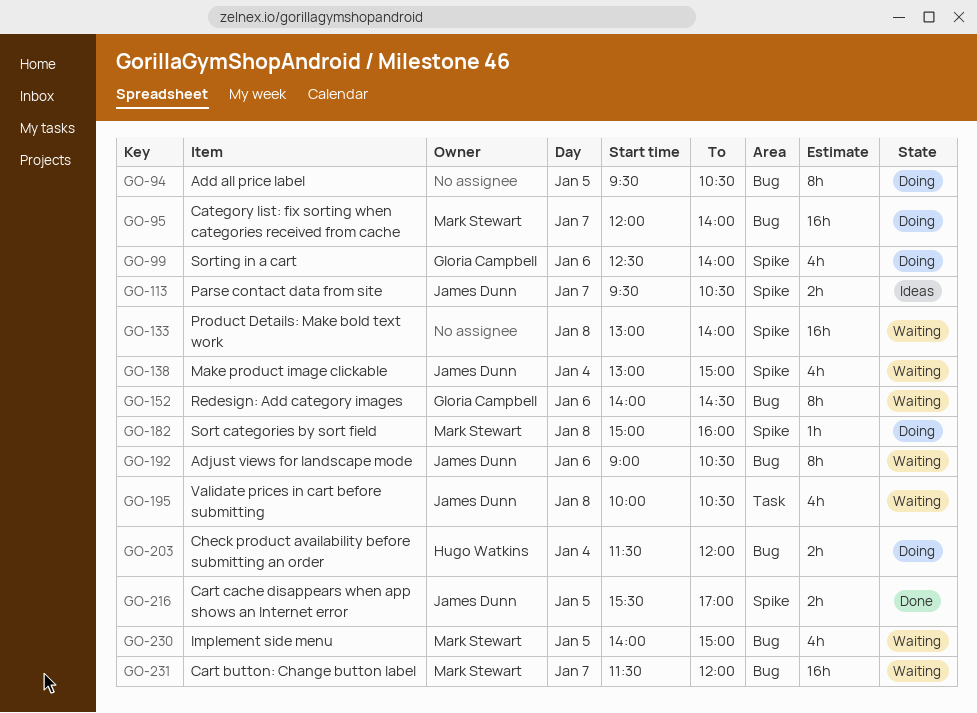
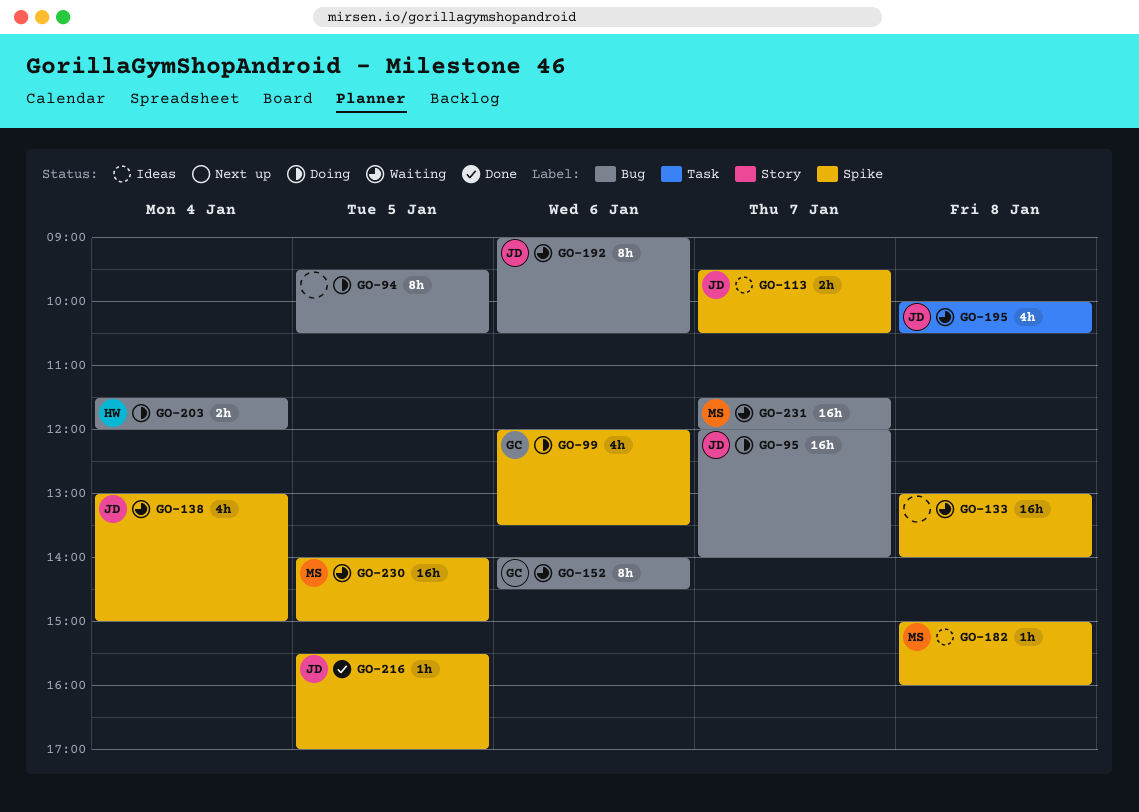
GO-95, owner: Mark Stewart -> James Dunn
GO-99, begins: 12:30 -> 12:00
GO-99, ends: 14:00 -> 13:30
GO-182, status: Doing -> Ideas
GO-216, estimate: 2h -> 1h
GO-230, label: Bug -> Spike
GO-230, estimate: 4h -> 16h

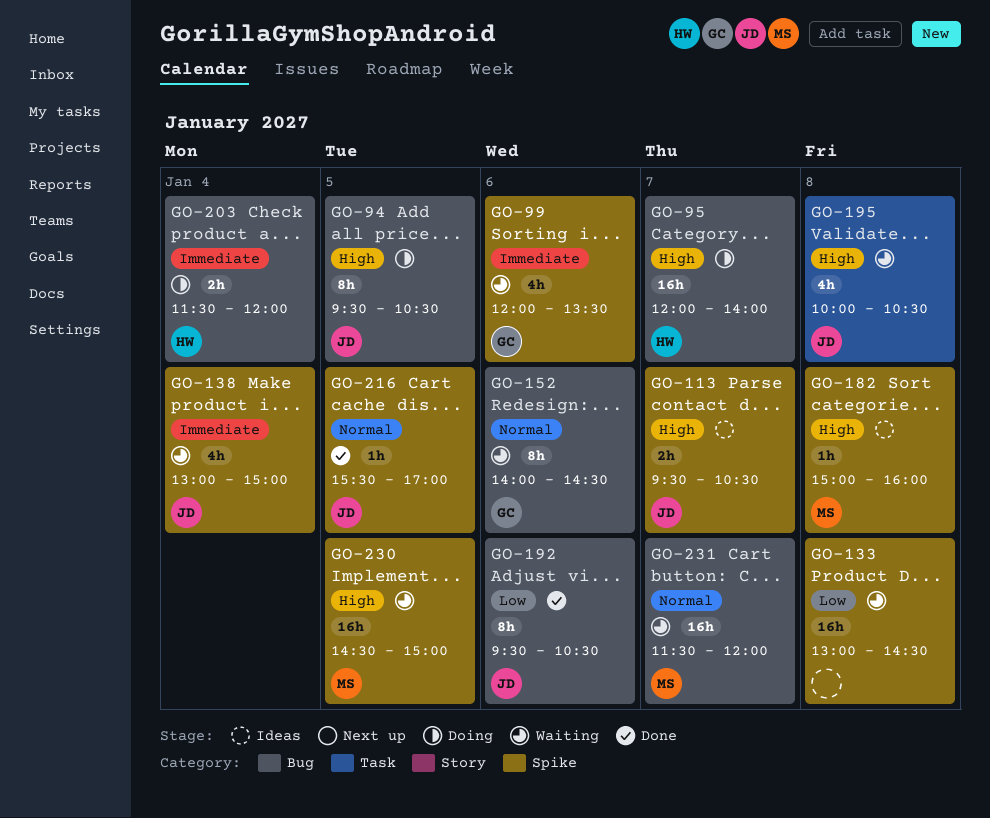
GO-94, owner: none -> JD
GO-95, owner: JD -> HW
GO-99, status: Doing -> Waiting
GO-133, ends: 14:00 -> 14:30
GO-192, status: Waiting -> Done
GO-192, begins: 09:00 -> 09:30
GO-230, begins: 14:00 -> 14:30

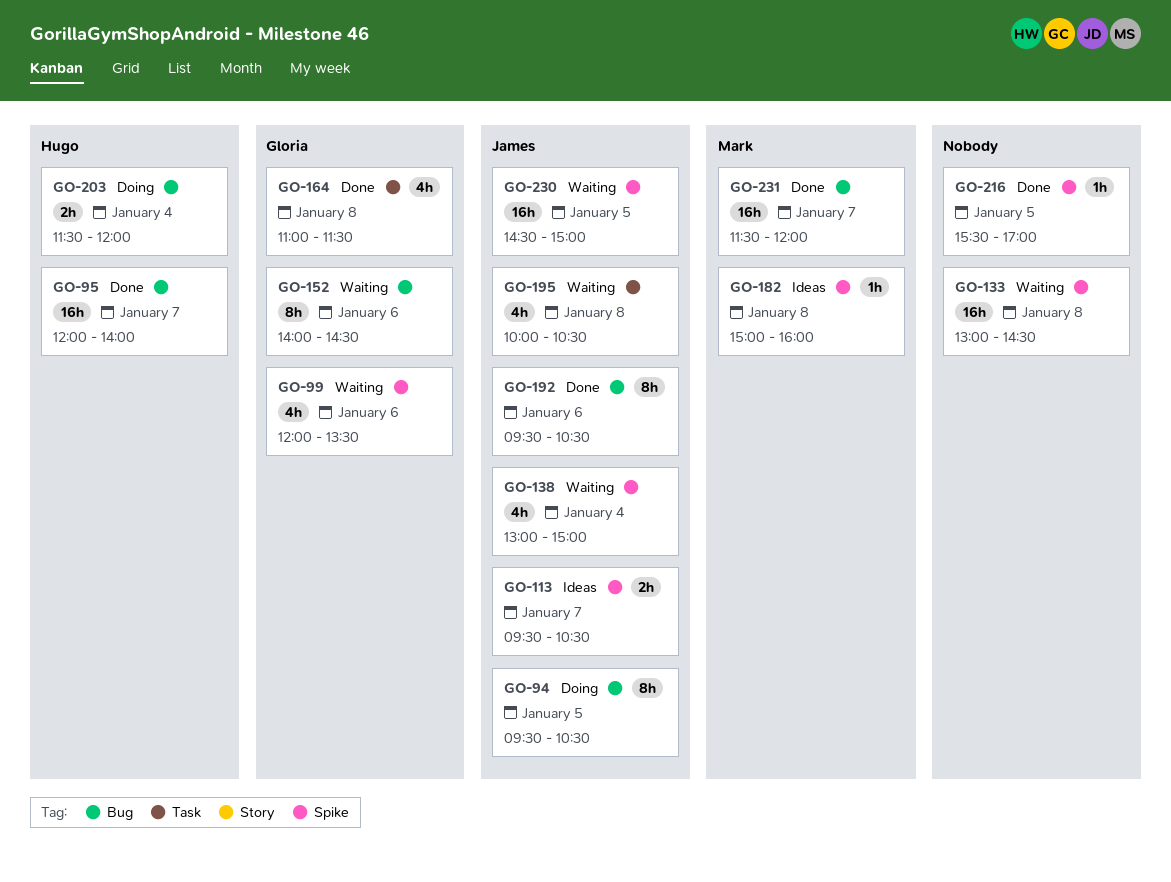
GO-95, status: Doing -> Done
GO-164: none -> present
GO-216, owner: James -> none
GO-230, owner: Mark -> James
GO-231, status: Waiting -> Done

